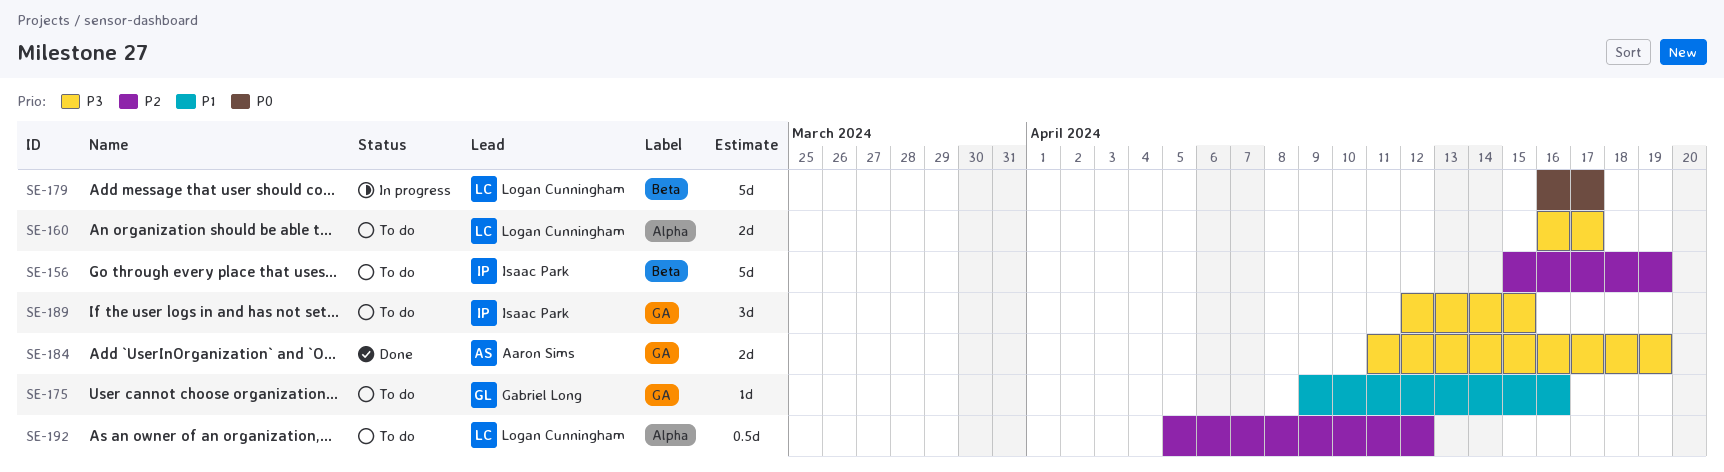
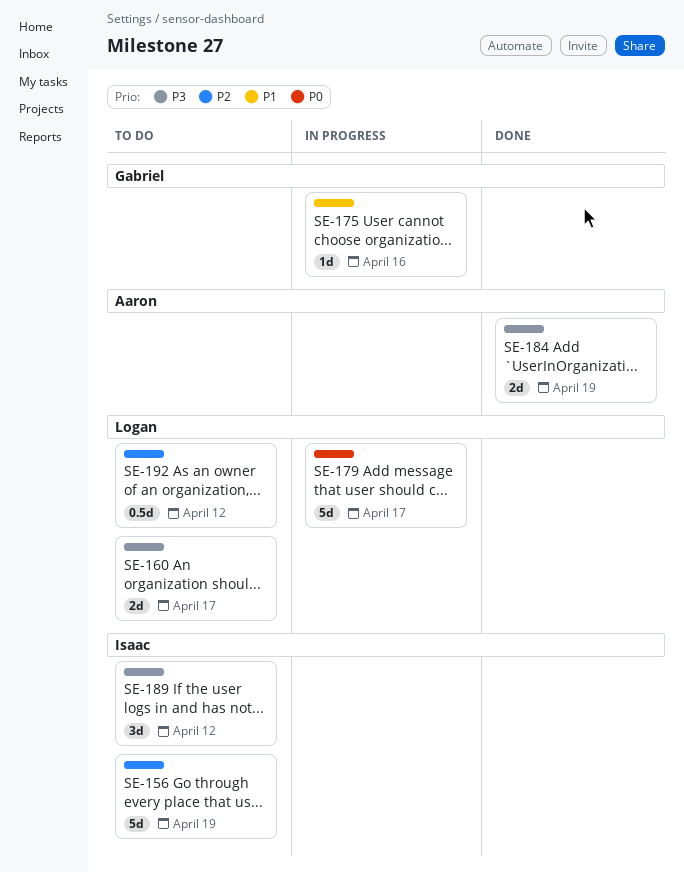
SE-175, status: To do -> In progress
SE-189, due: Apr 15 -> Apr 12

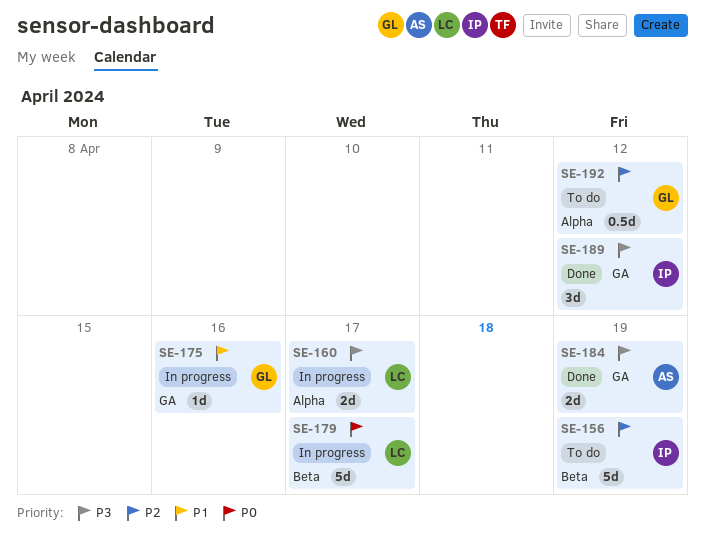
SE-160, status: To do -> In progress
SE-189, status: To do -> Done
SE-192, owner: Logan -> Gabriel

